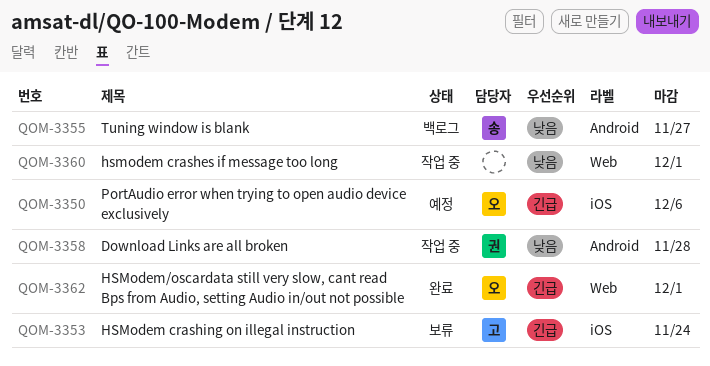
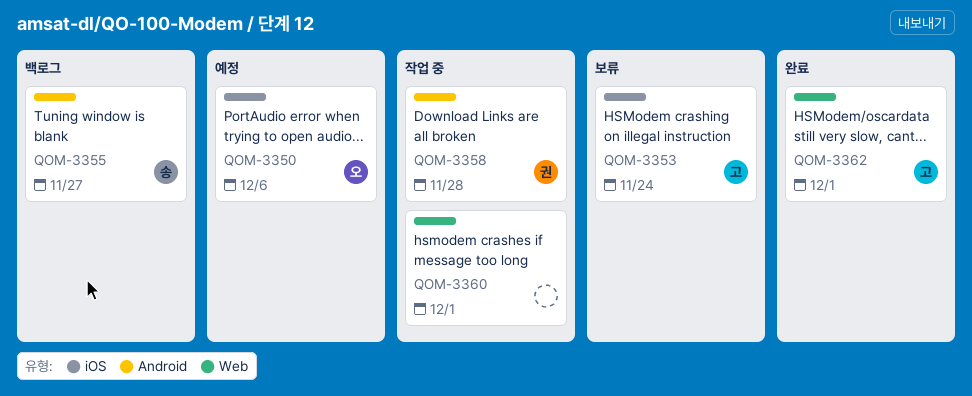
QOM-3362, owner: 오 -> 고

